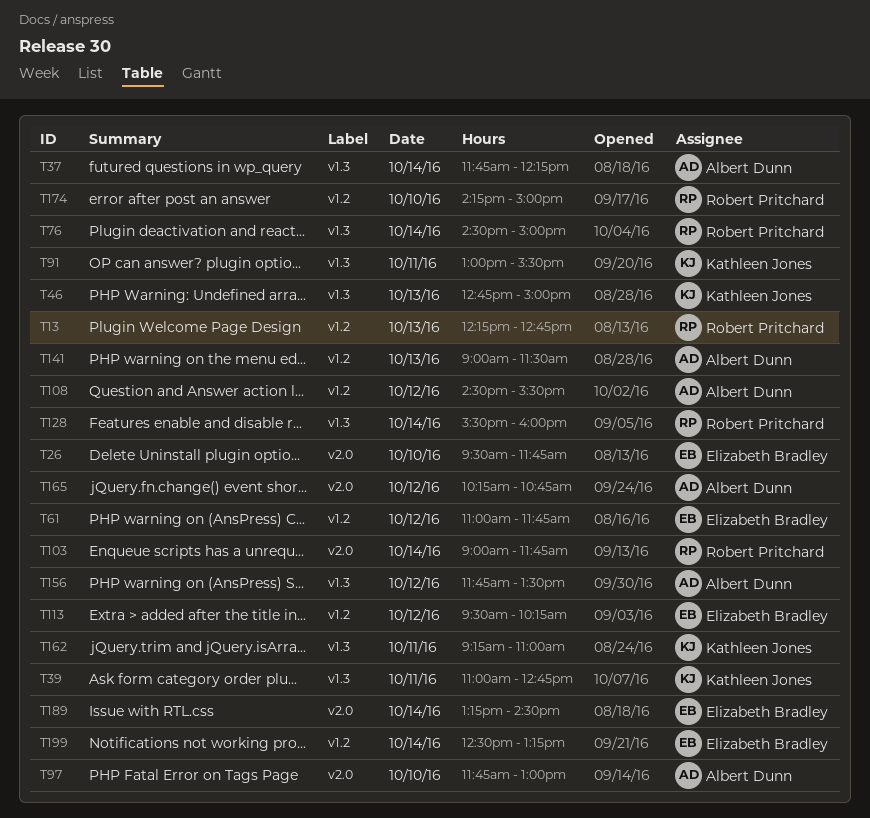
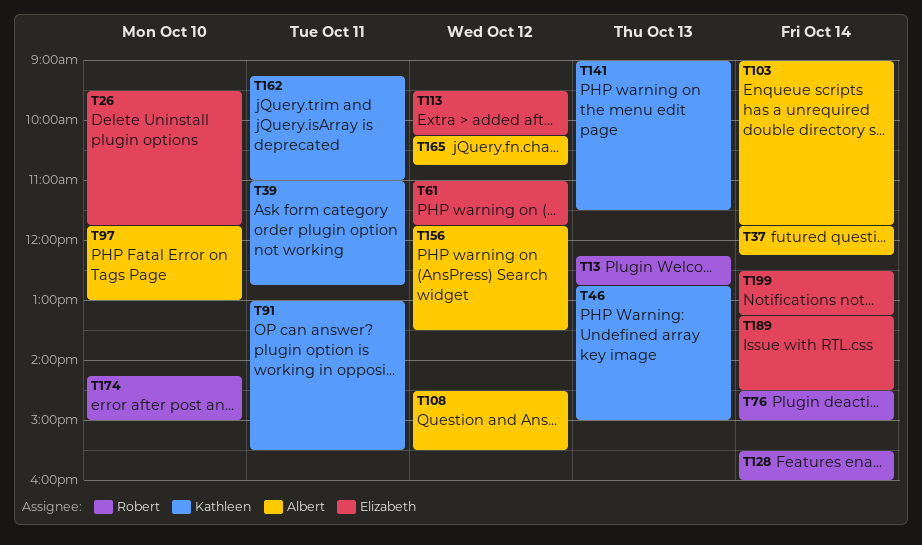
T103, owner: Robert Pritchard -> Albert Dunn
T141, owner: Albert Dunn -> Kathleen Jones

